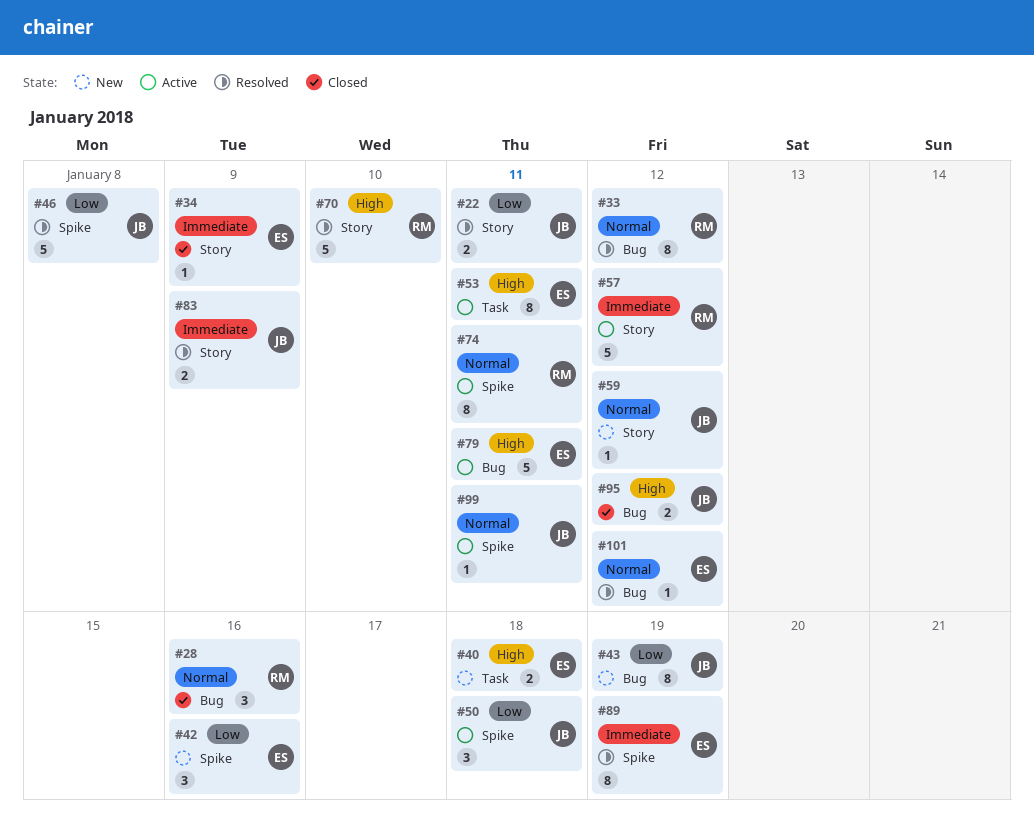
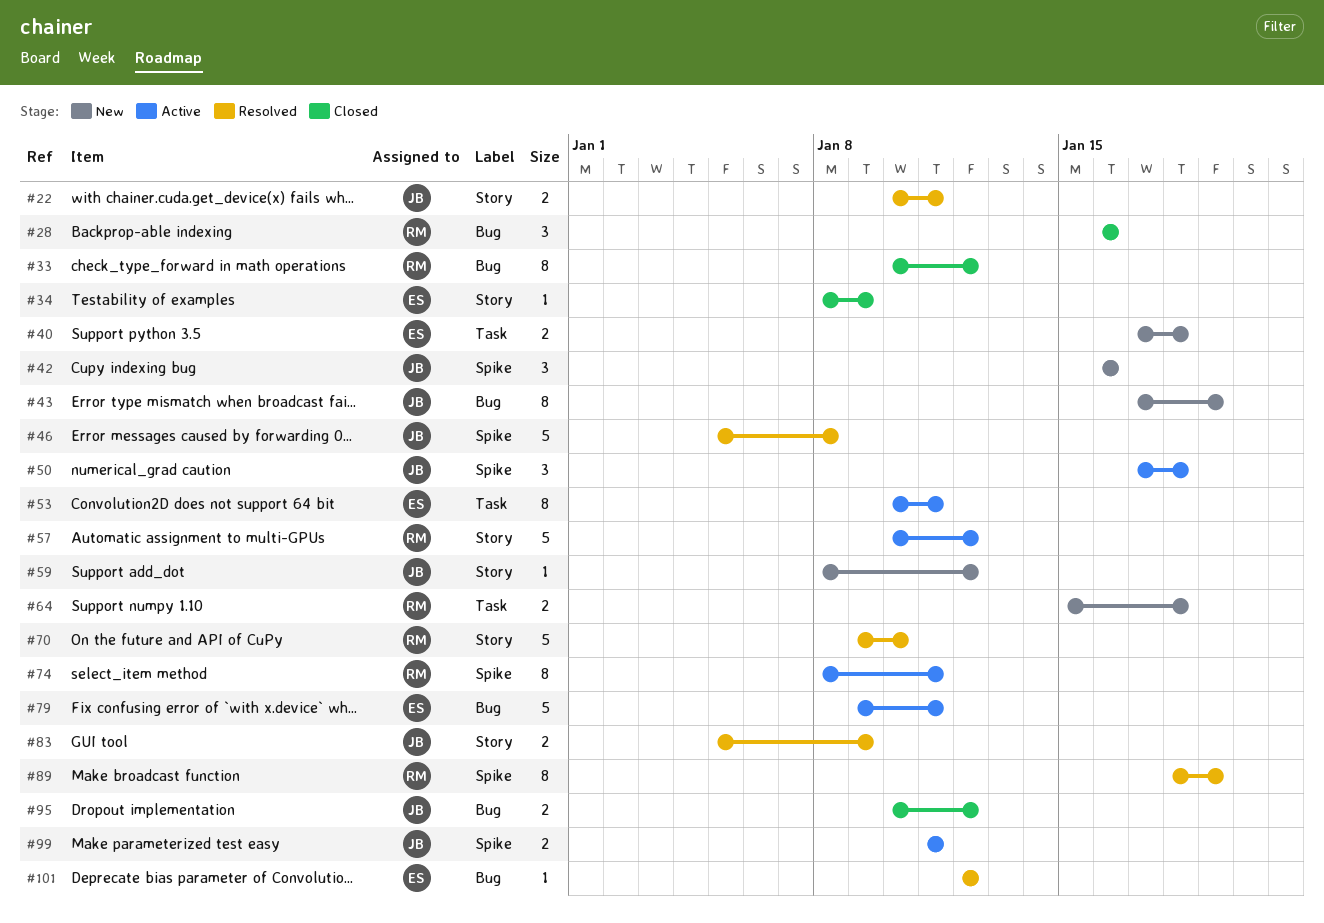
#33, status: Resolved -> Closed
#42, owner: ES -> JB
#64: none -> present
#89, owner: ES -> RM
#99, estimate: 1 -> 2

